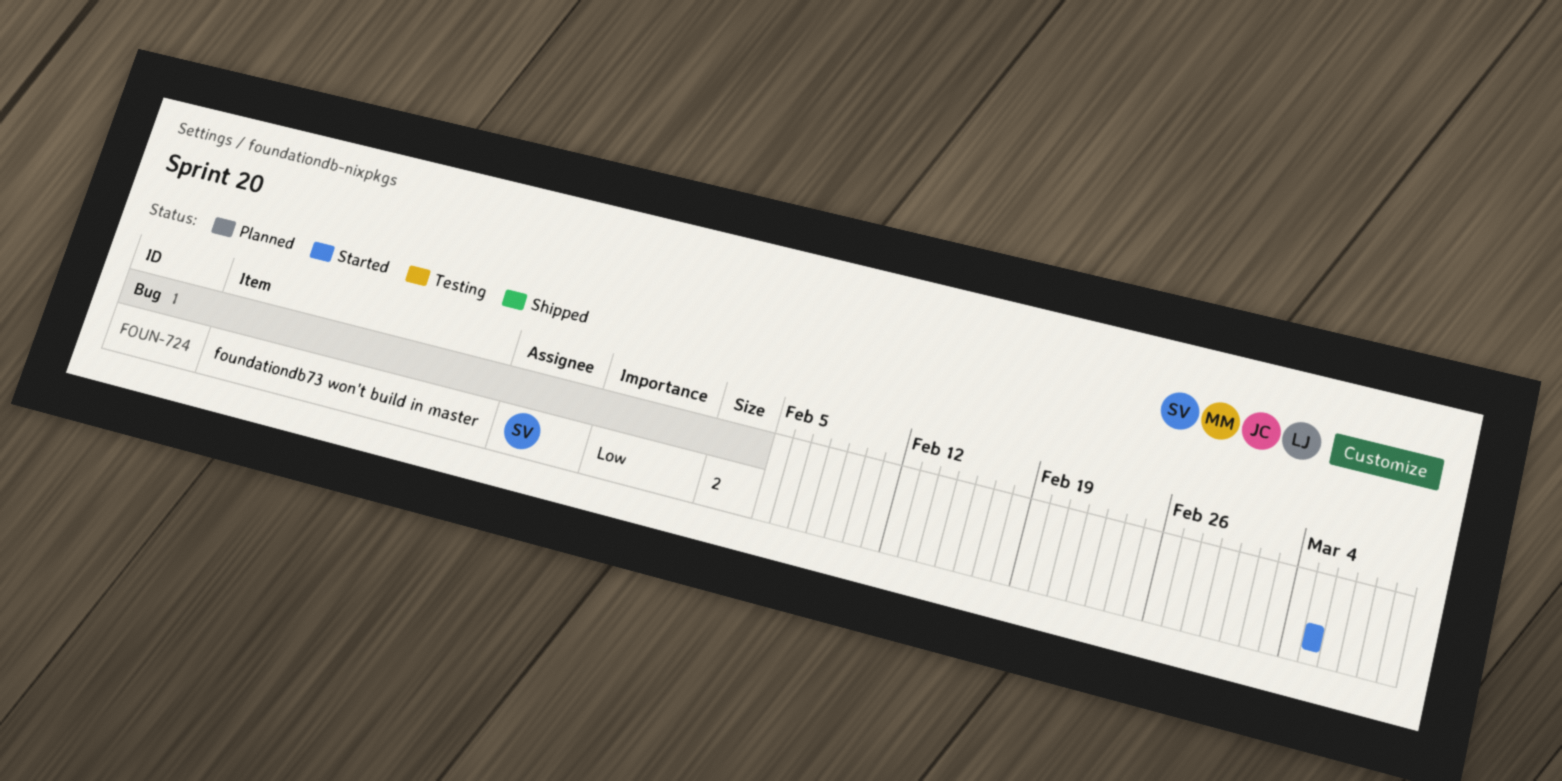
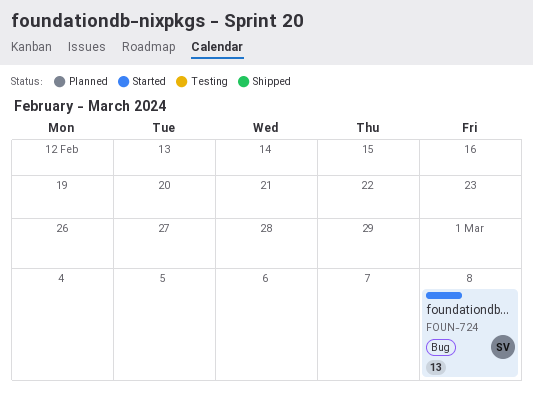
FOUN-724, estimate: 2 -> 13
FOUN-724, due: Mar 5 -> Mar 8

